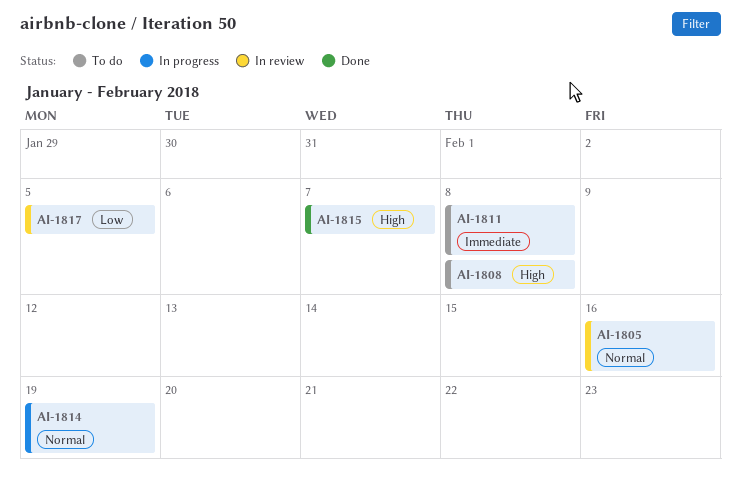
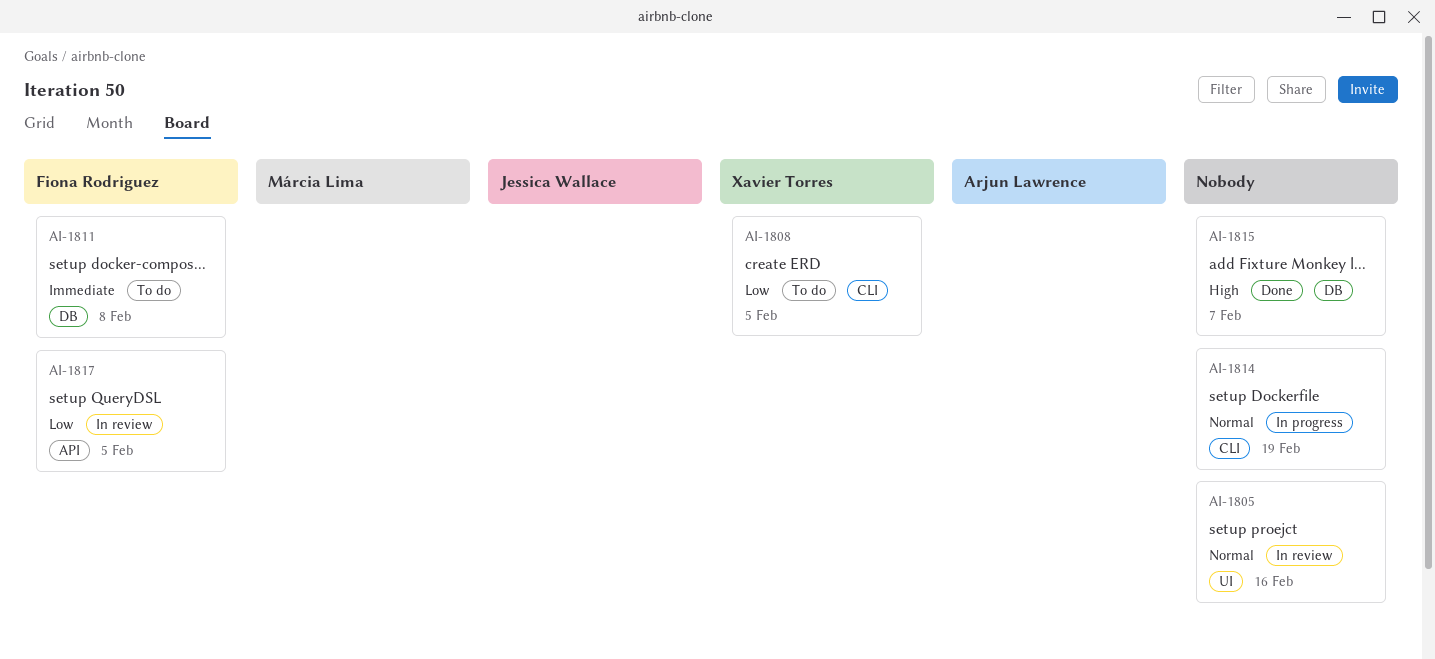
AI-1808, priority: High -> Low
AI-1808, due: Feb 8 -> Feb 5

